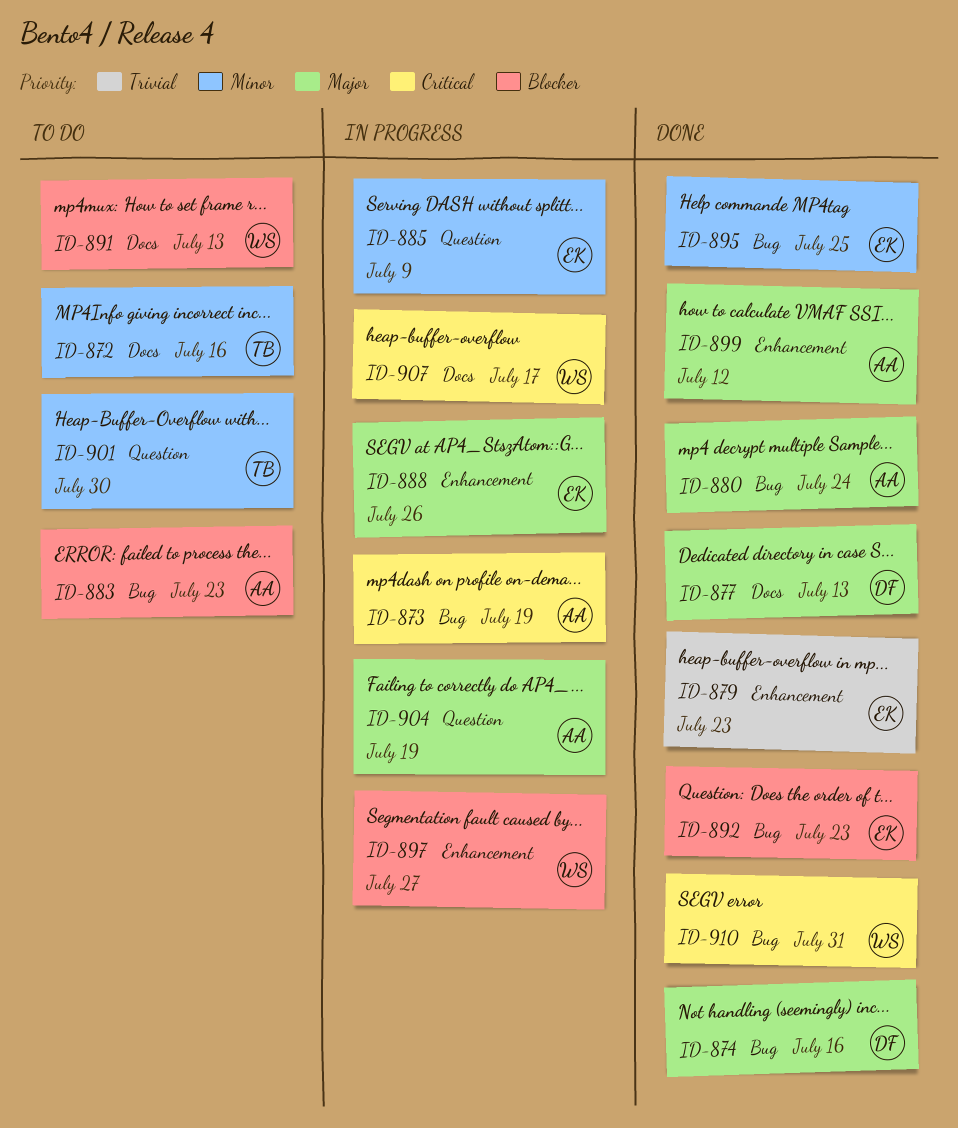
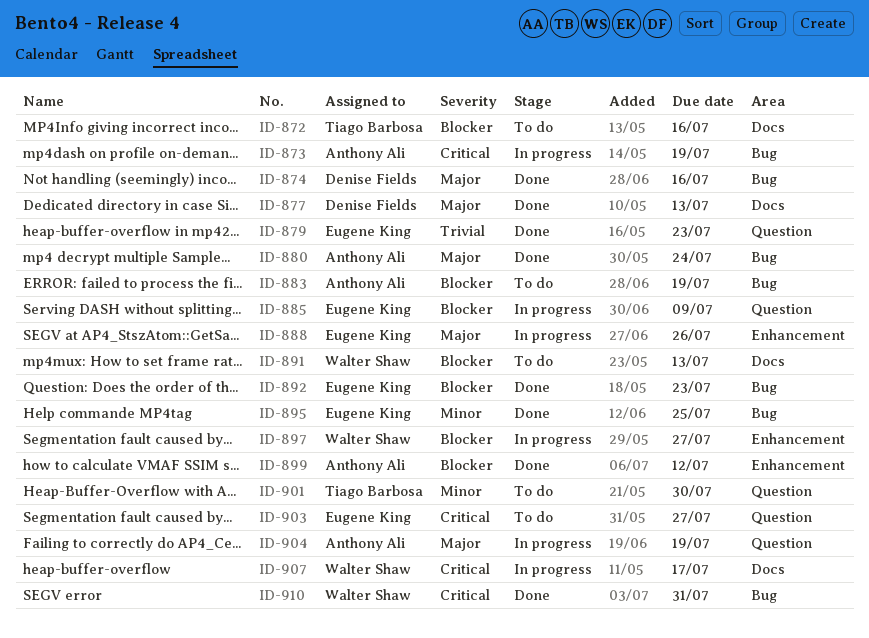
ID-872, priority: Minor -> Blocker
ID-879, label: Enhancement -> Question
ID-883, due: Jul 23 -> Jul 19
ID-885, priority: Minor -> Blocker
ID-899, priority: Major -> Blocker
ID-903: none -> present

